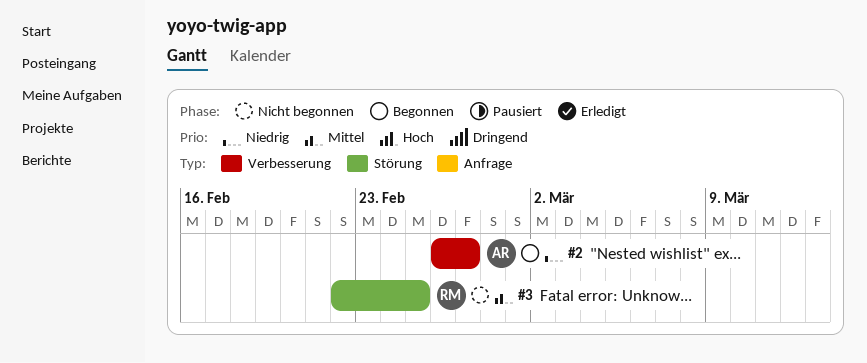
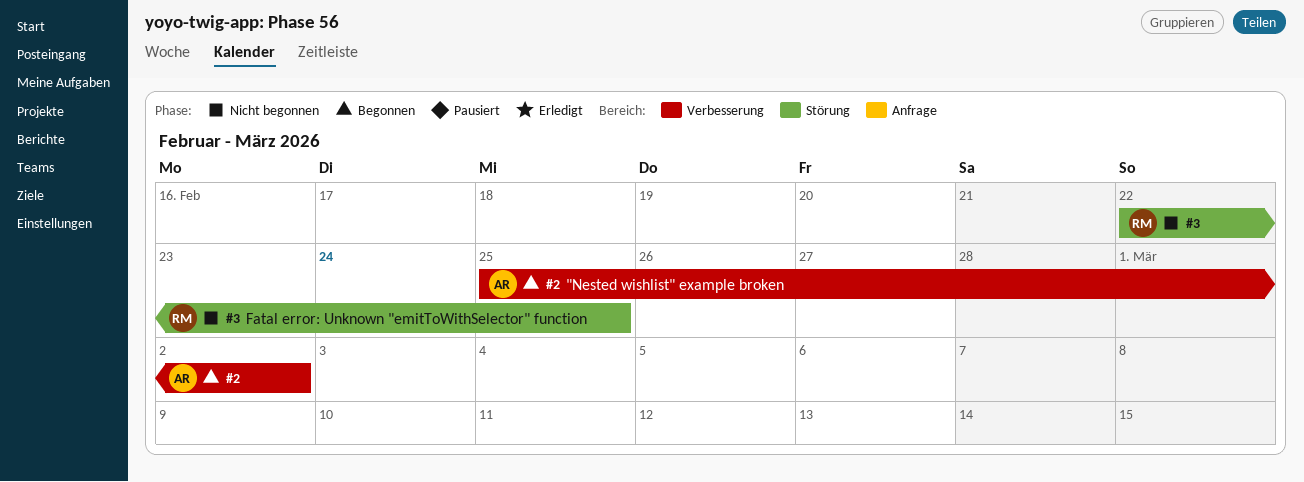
#2, start: Feb 26 -> Feb 25
#2, due: Feb 27 -> Mar 2

